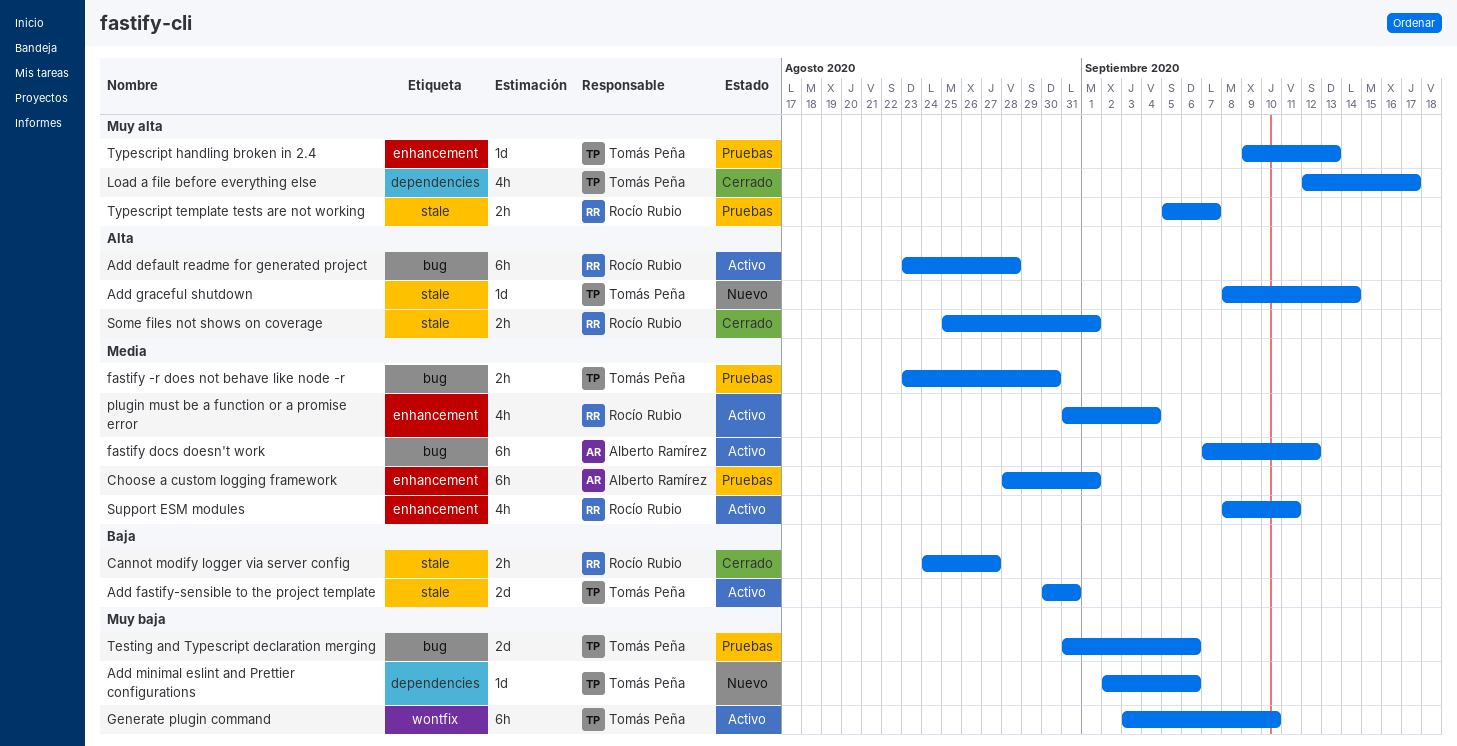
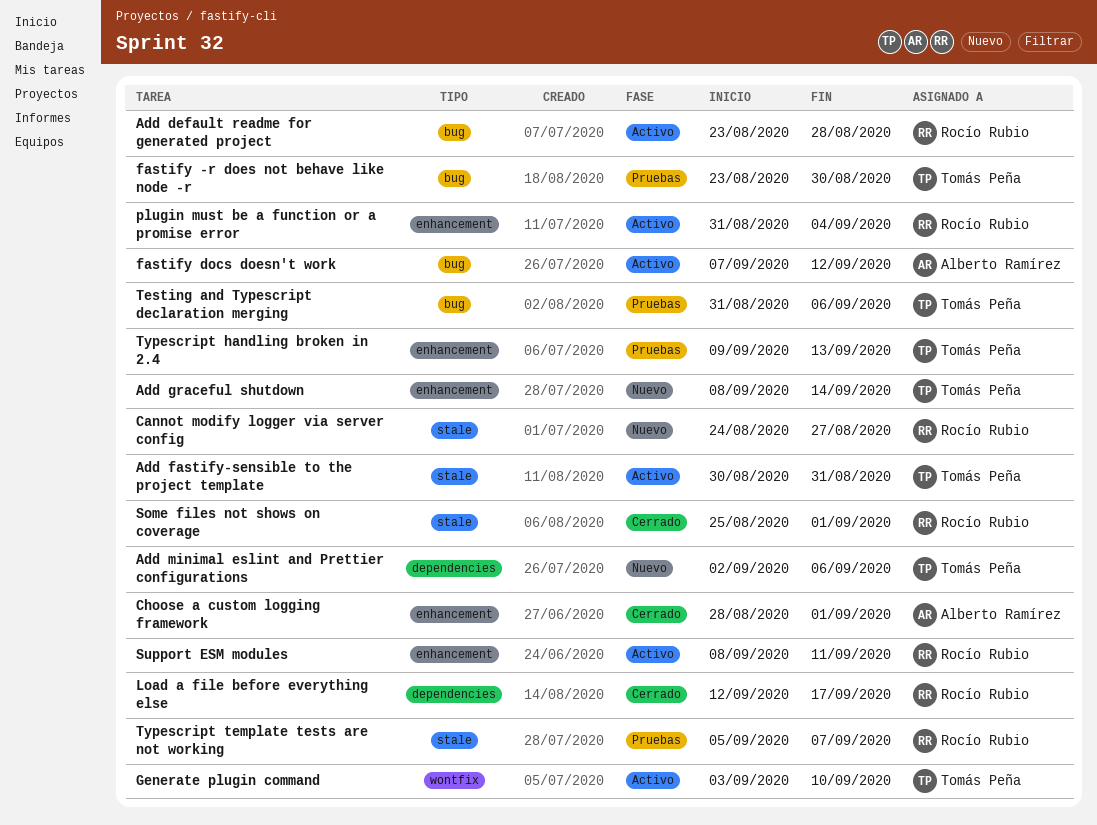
Add graceful shutdown, label: stale -> enhancement
Cannot modify logger via server config, status: Cerrado -> Nuevo
Choose a custom logging framework, status: Pruebas -> Cerrado
Load a file before everything else, owner: Tomás Peña -> Rocío Rubio

